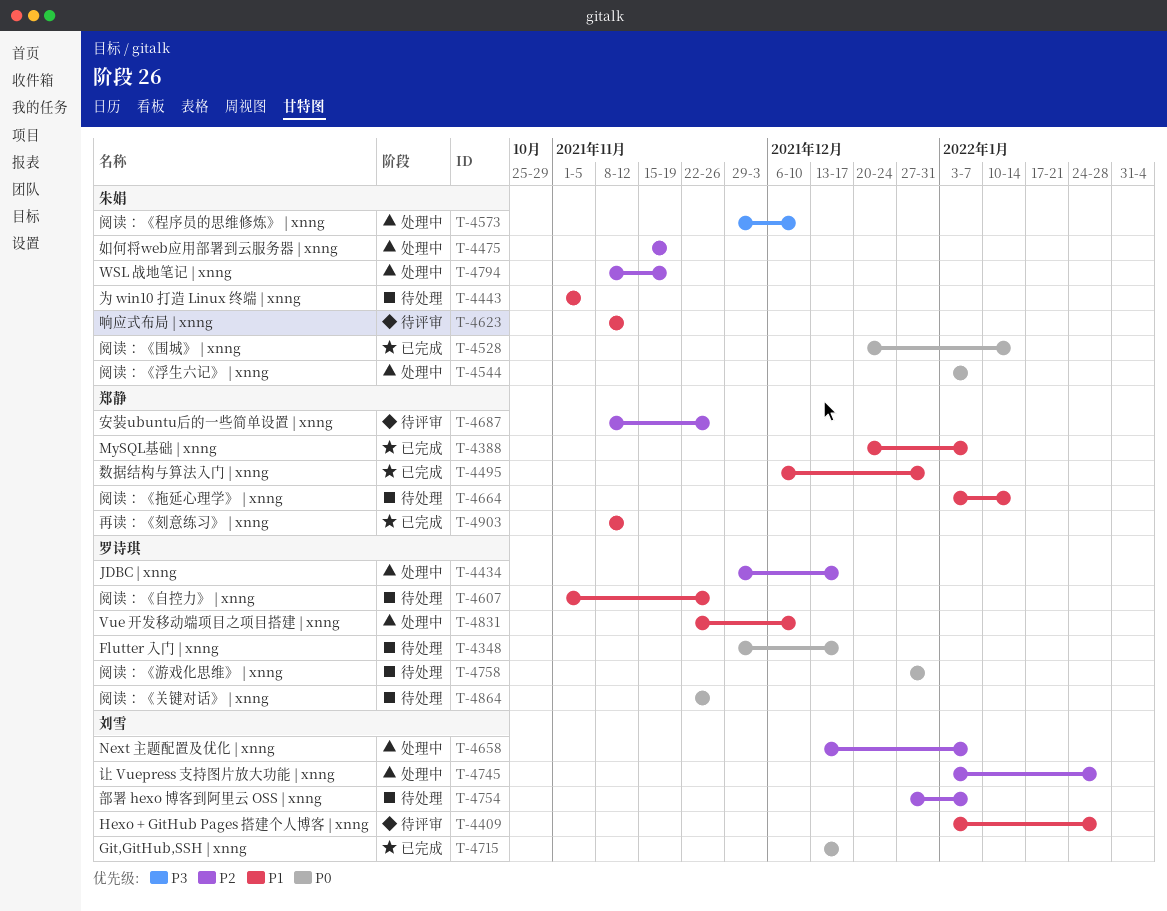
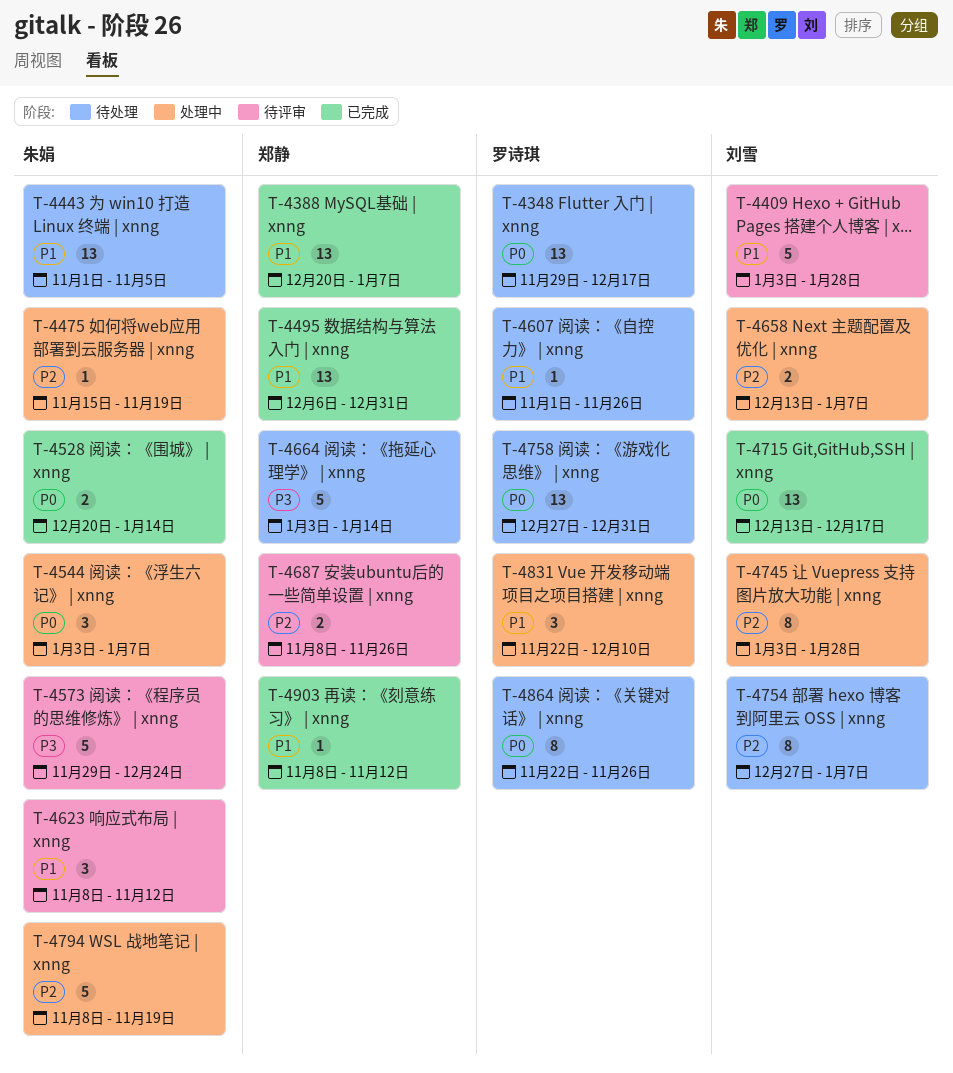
T-4434: present -> none
T-4573, status: 处理中 -> 待评审
T-4573, due: Dec 10 -> Dec 24
T-4664, priority: P1 -> P3

